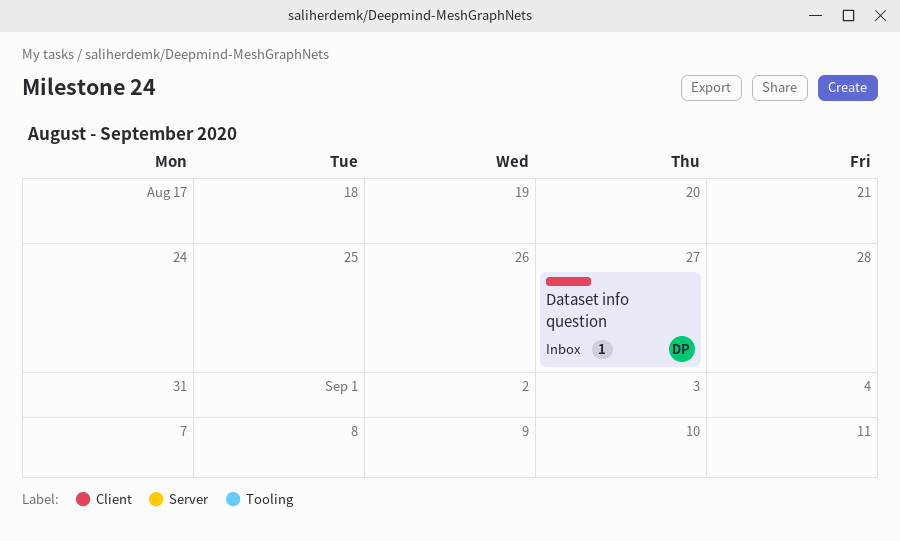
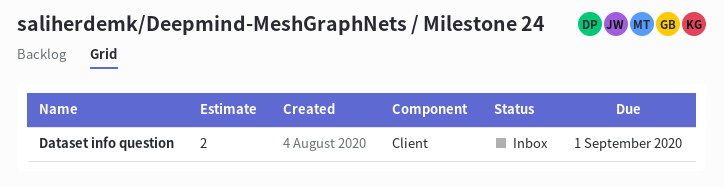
Dataset info question, estimate: 1 -> 2
Dataset info question, due: Aug 27 -> Sep 1

